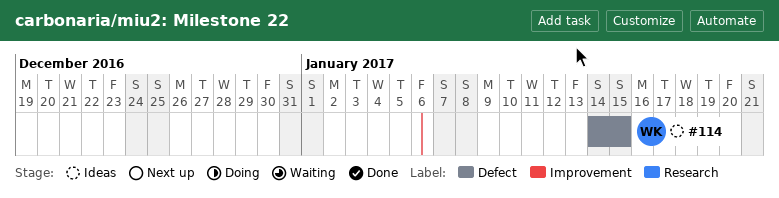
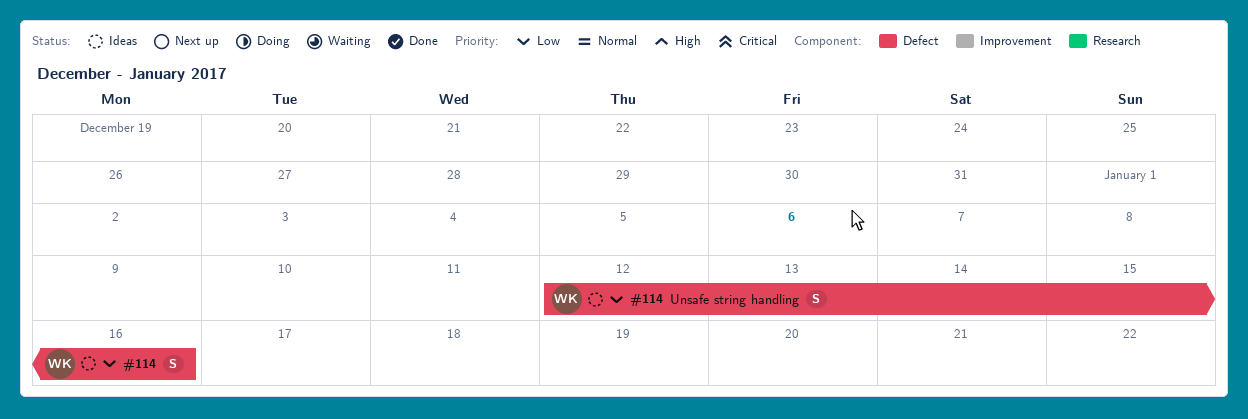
#114, start: Jan 14 -> Jan 12
#114, due: Jan 15 -> Jan 16

